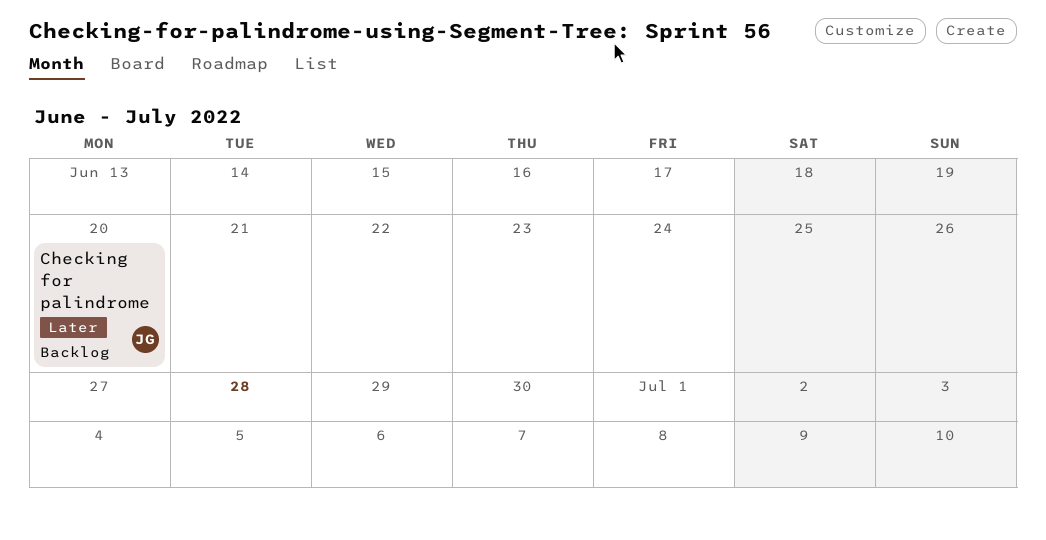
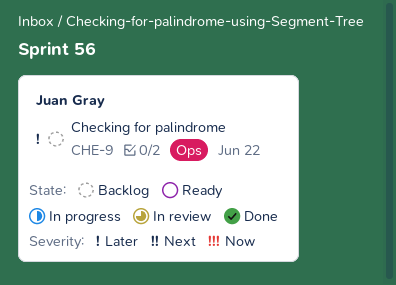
Checking for palindrome, due: Jun 20 -> Jun 22

